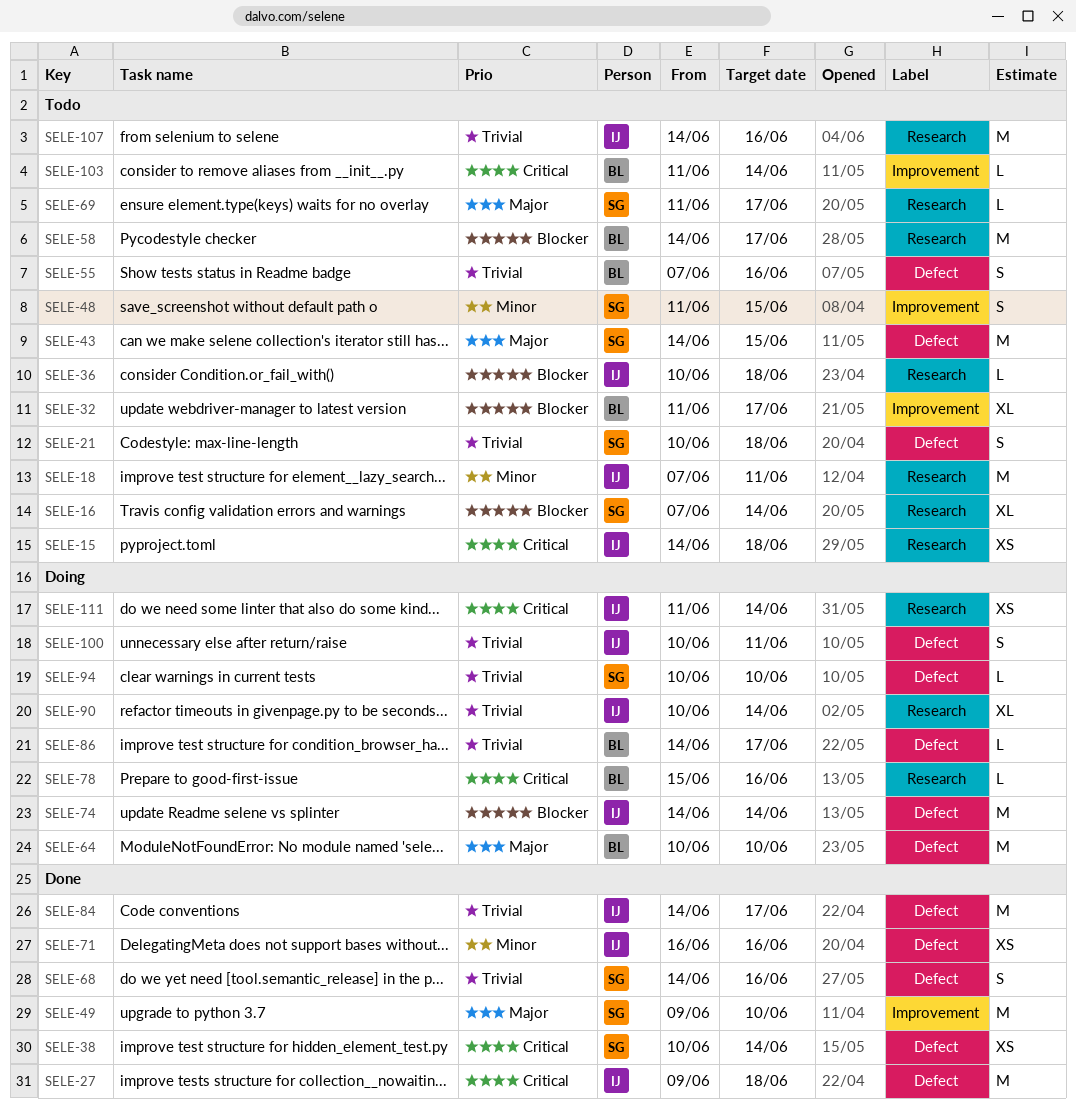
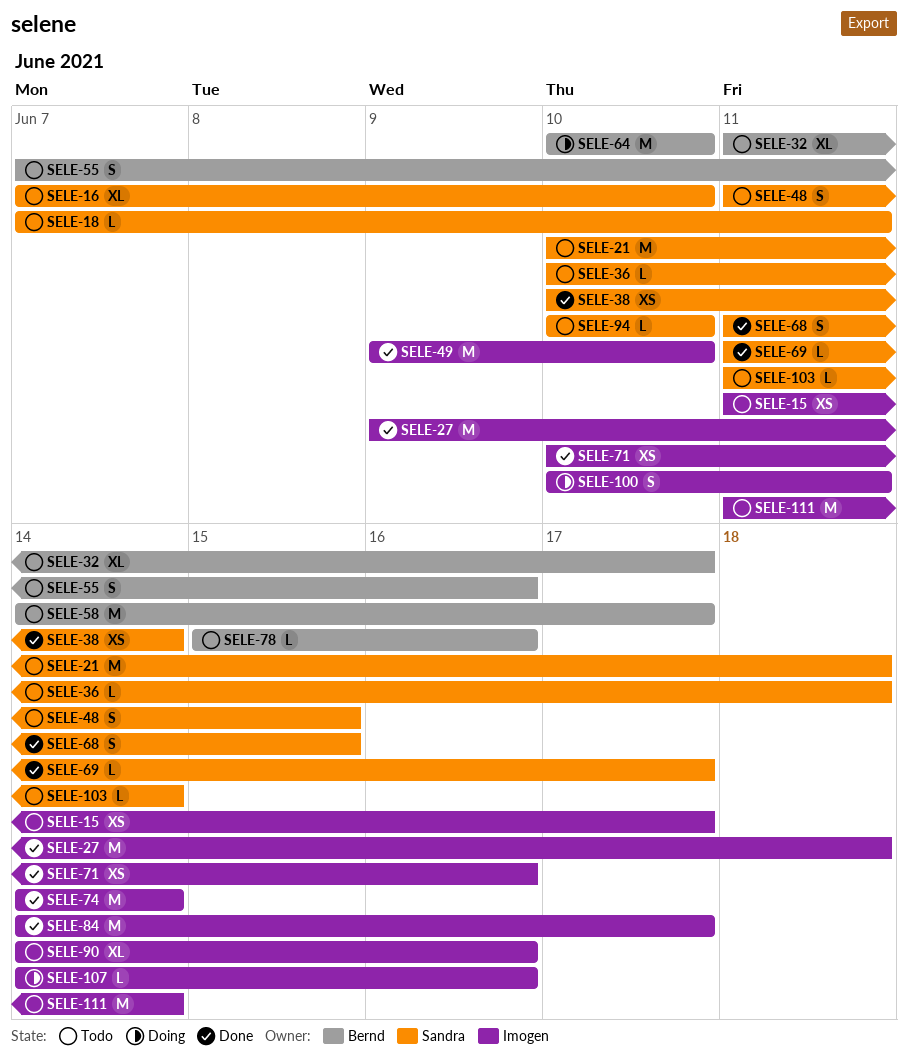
SELE-15, start: Jun 14 -> Jun 11
SELE-15, due: Jun 18 -> Jun 17
SELE-16, due: Jun 14 -> Jun 10
SELE-18, owner: Imogen -> Sandra
SELE-18, estimate: M -> L
SELE-21, estimate: S -> M
SELE-36, owner: Imogen -> Sandra
SELE-43: present -> none
SELE-49, owner: Sandra -> Imogen
SELE-68, start: Jun 14 -> Jun 11
SELE-68, due: Jun 16 -> Jun 15
SELE-69, status: Todo -> Done
SELE-71, start: Jun 16 -> Jun 10
SELE-74, status: Doing -> Done
SELE-78, status: Doing -> Todo
SELE-86: present -> none
SELE-90, status: Doing -> Todo
SELE-90, start: Jun 10 -> Jun 14
SELE-90, due: Jun 14 -> Jun 16
SELE-94, status: Doing -> Todo
SELE-103, owner: Bernd -> Sandra
SELE-107, status: Todo -> Doing
SELE-107, estimate: M -> L
SELE-111, status: Doing -> Todo
SELE-111, estimate: XS -> M

